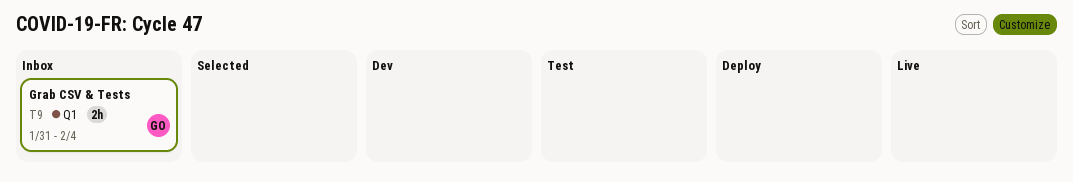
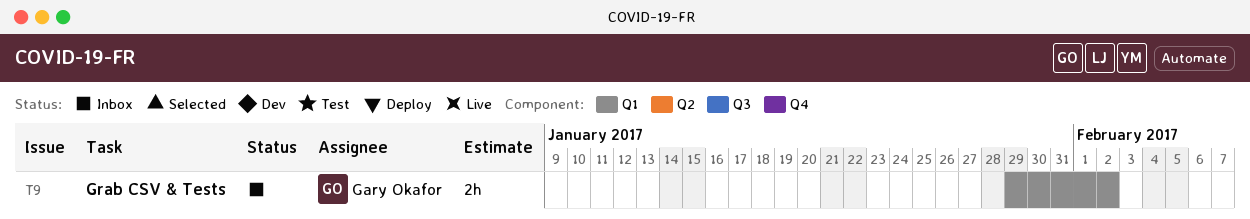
T9, start: Jan 31 -> Jan 29
T9, due: Feb 4 -> Feb 2

